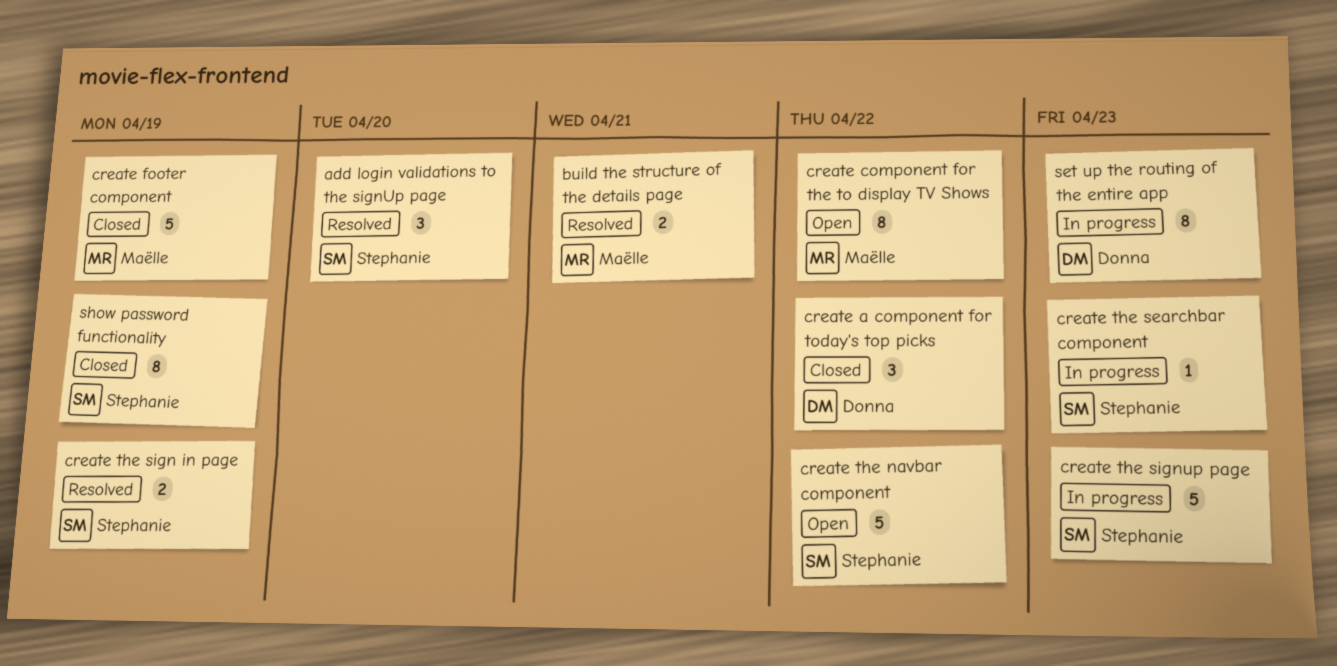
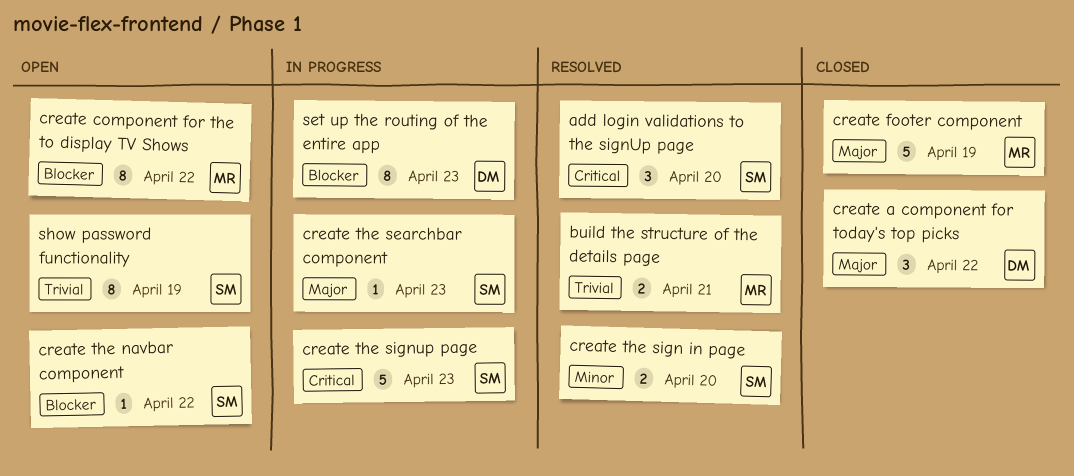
create the navbar component, estimate: 5 -> 1
create the sign in page, due: Apr 19 -> Apr 20
show password functionality, status: Closed -> Open

